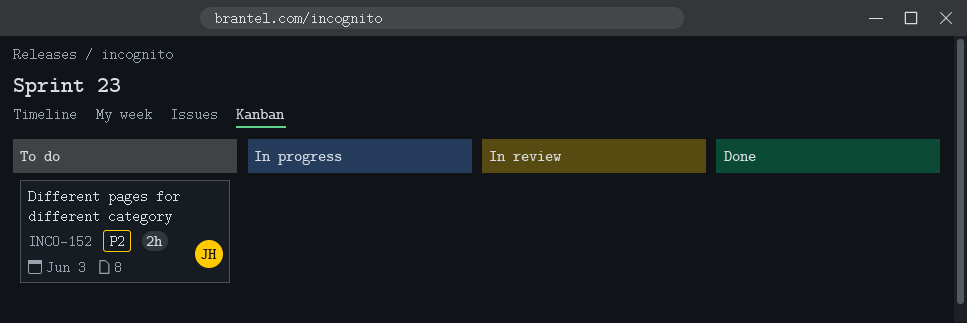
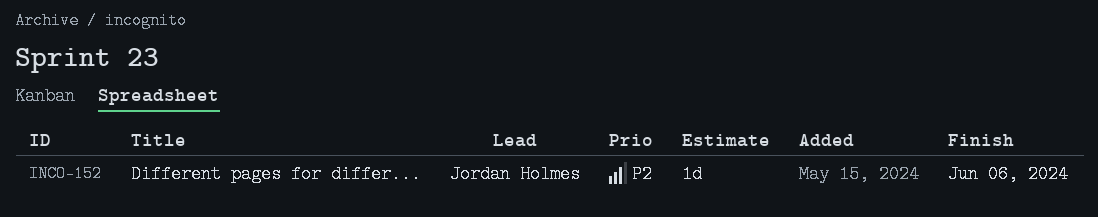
INCO-152, estimate: 2h -> 1d
INCO-152, due: Jun 3 -> Jun 6

